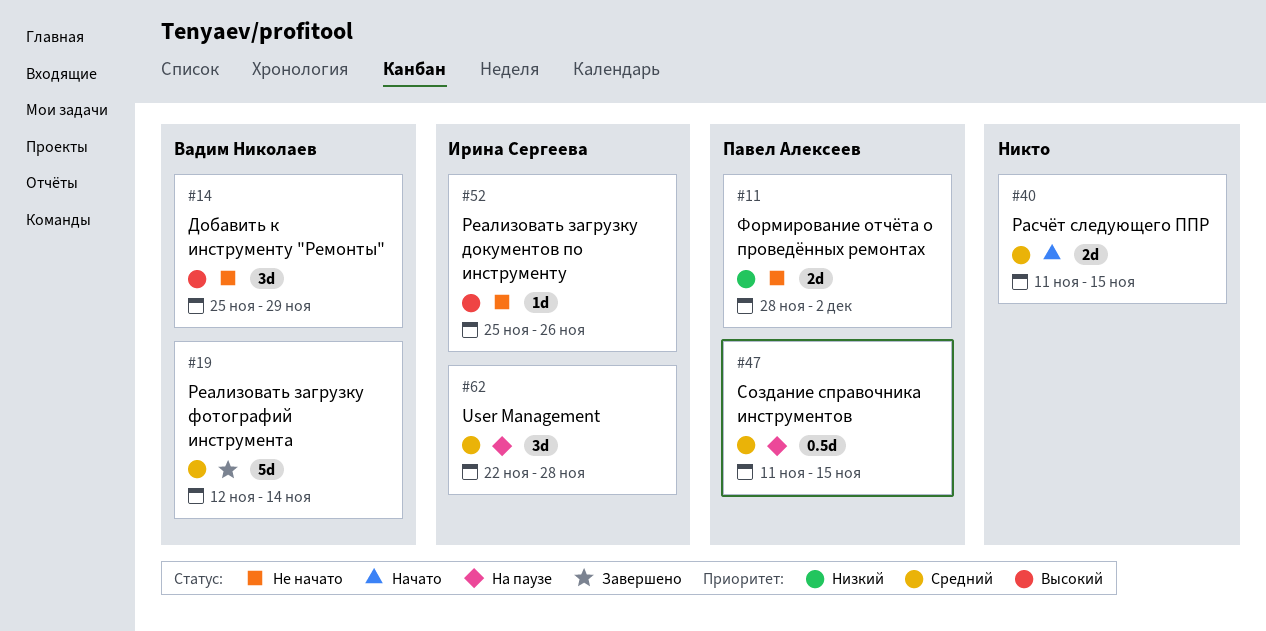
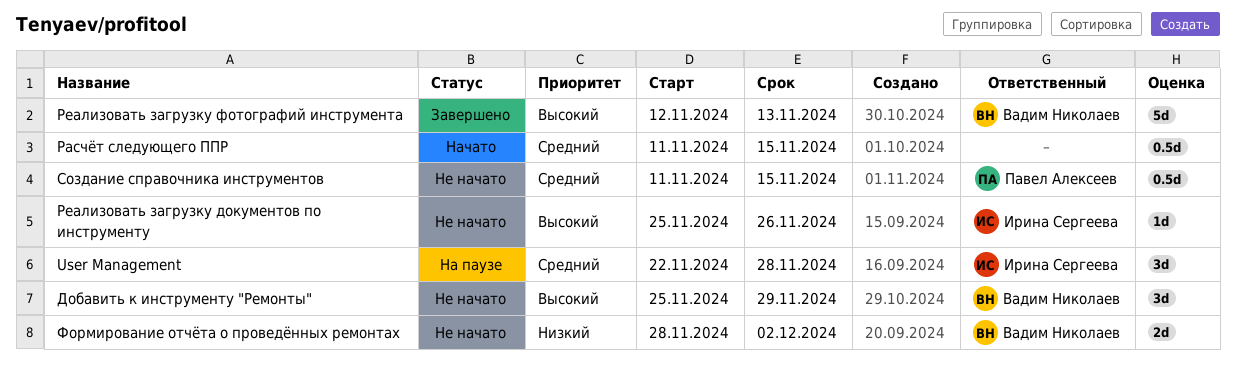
Расчёт следующего ППР, estimate: 2d -> 0.5d
Реализовать загрузку фотографий инструмента, priority: Средний -> Высокий
Реализовать загрузку фотографий инструмента, due: Nov 14 -> Nov 13
Создание справочника инструментов, status: На паузе -> Не начато
Формирование отчёта о проведённых ремонтах, owner: Павел Алексеев -> Вадим Николаев

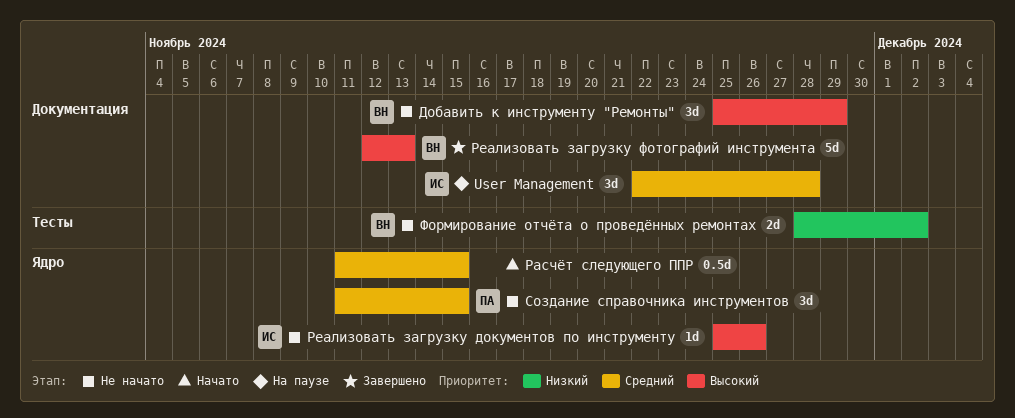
Создание справочника инструментов, estimate: 0.5d -> 3d

